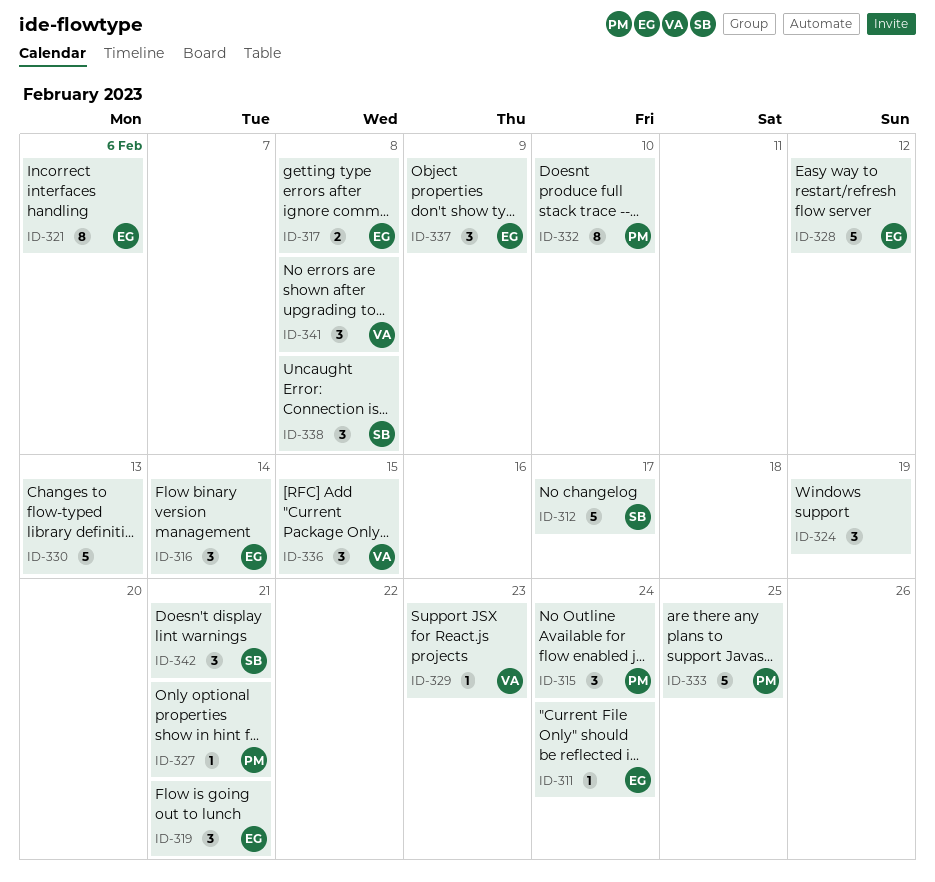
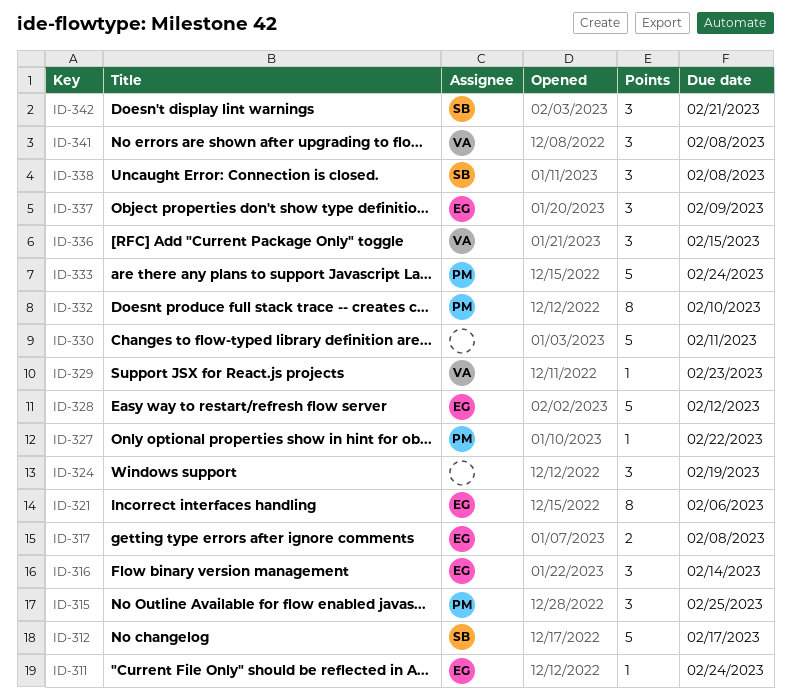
ID-315, due: Feb 24 -> Feb 25
ID-319: present -> none
ID-327, due: Feb 21 -> Feb 22
ID-330, due: Feb 13 -> Feb 11
ID-333, due: Feb 25 -> Feb 24

